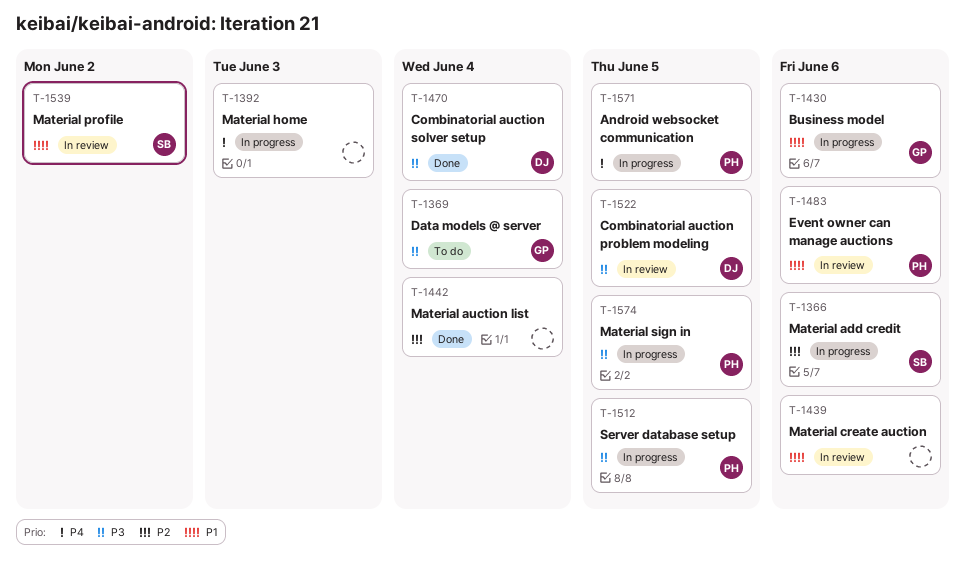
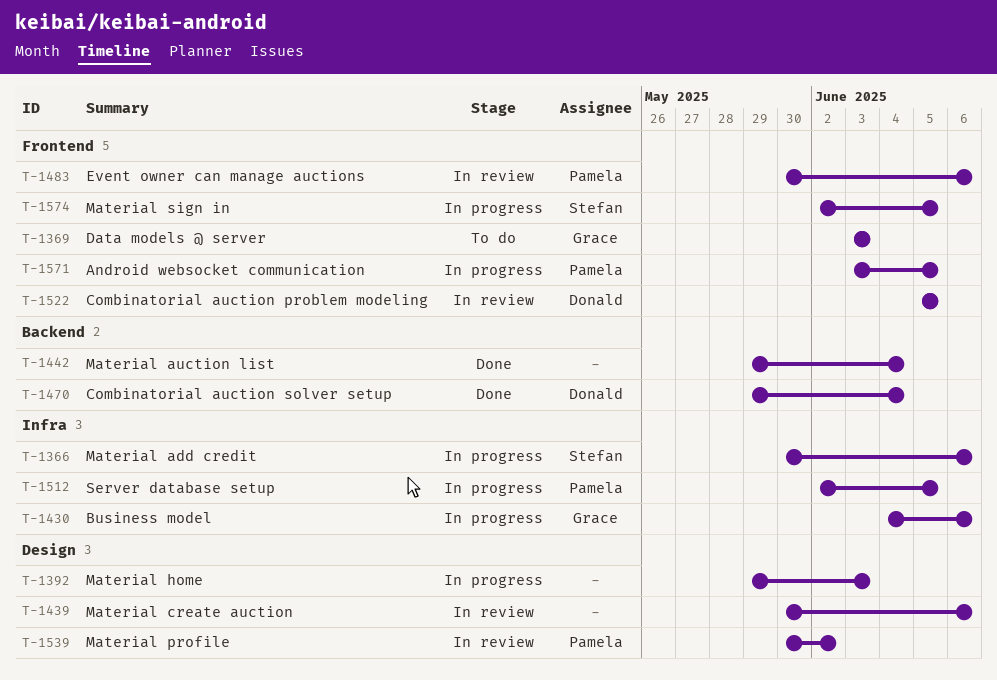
T-1369, due: Jun 4 -> Jun 3
T-1539, owner: Stefan -> Pamela
T-1574, owner: Pamela -> Stefan

